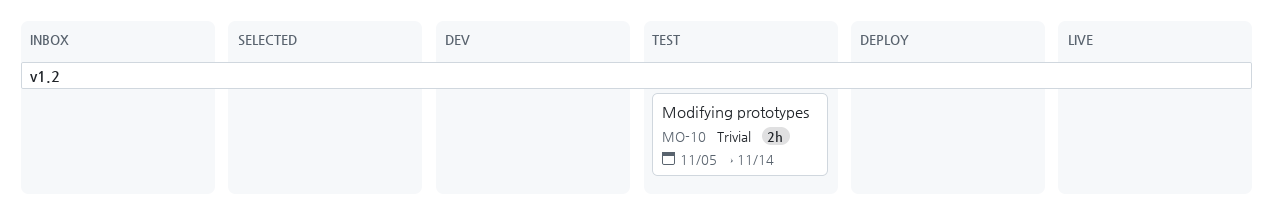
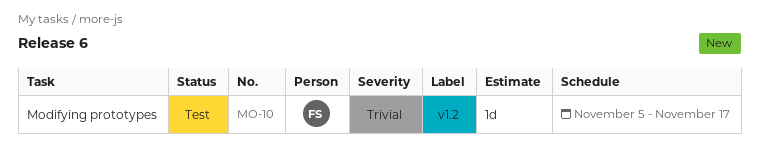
MO-10, estimate: 2h -> 1d
MO-10, due: Nov 14 -> Nov 17

